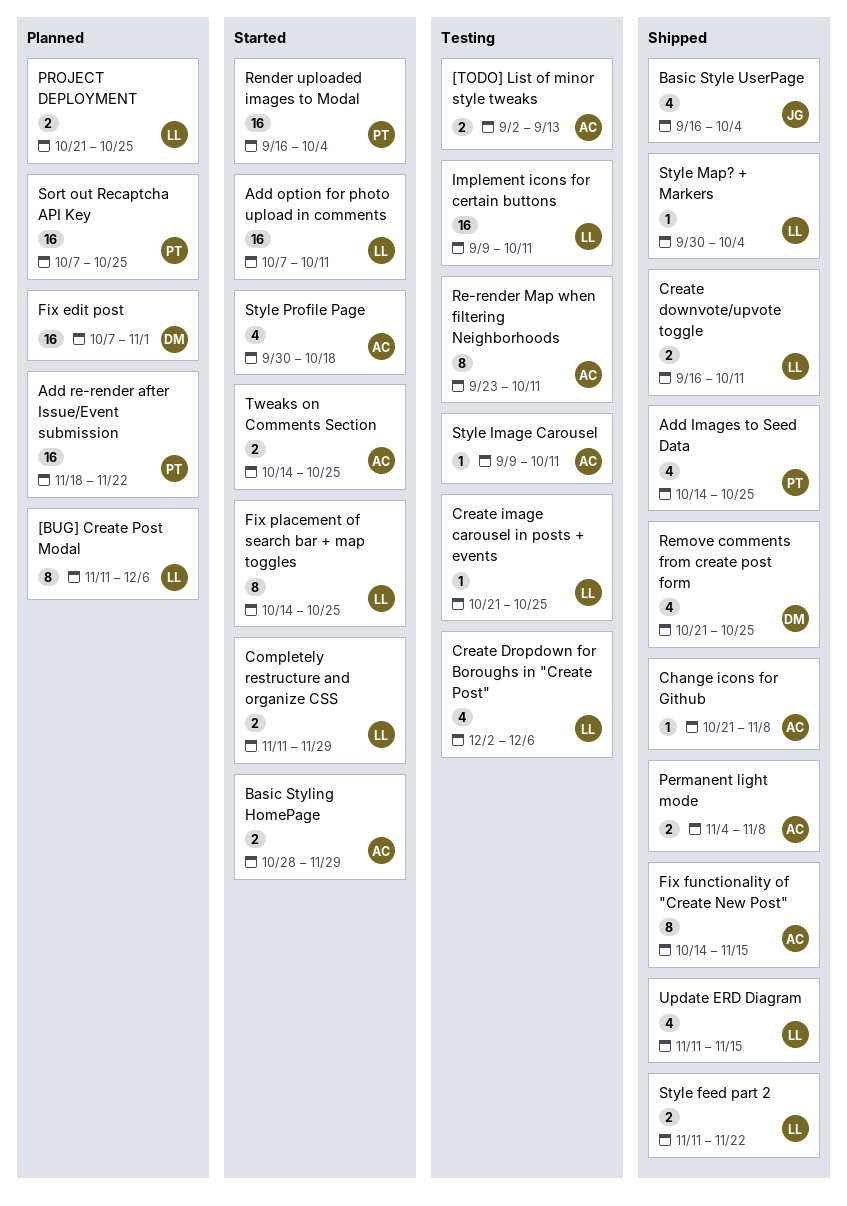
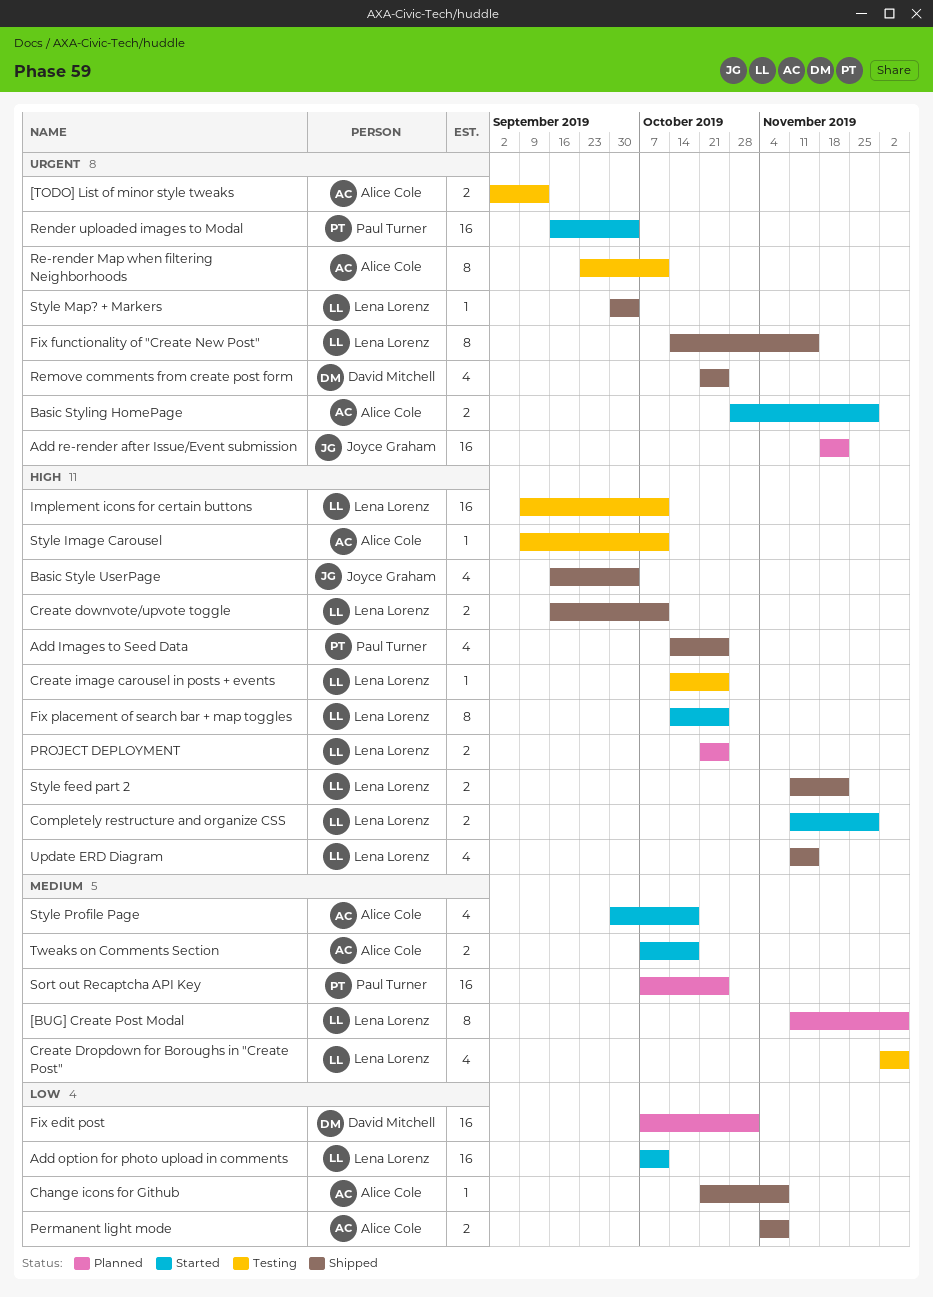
Add re-render after Issue/Event submission, owner: Paul Turner -> Joyce Graham
Create image carousel in posts + events, start: Oct 21 -> Oct 14
Fix functionality of "Create New Post", owner: Alice Cole -> Lena Lorenz
Tweaks on Comments Section, start: Oct 14 -> Oct 7
Tweaks on Comments Section, due: Oct 25 -> Oct 18

